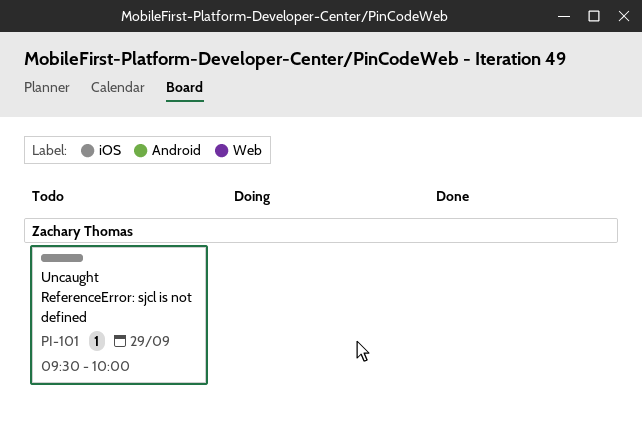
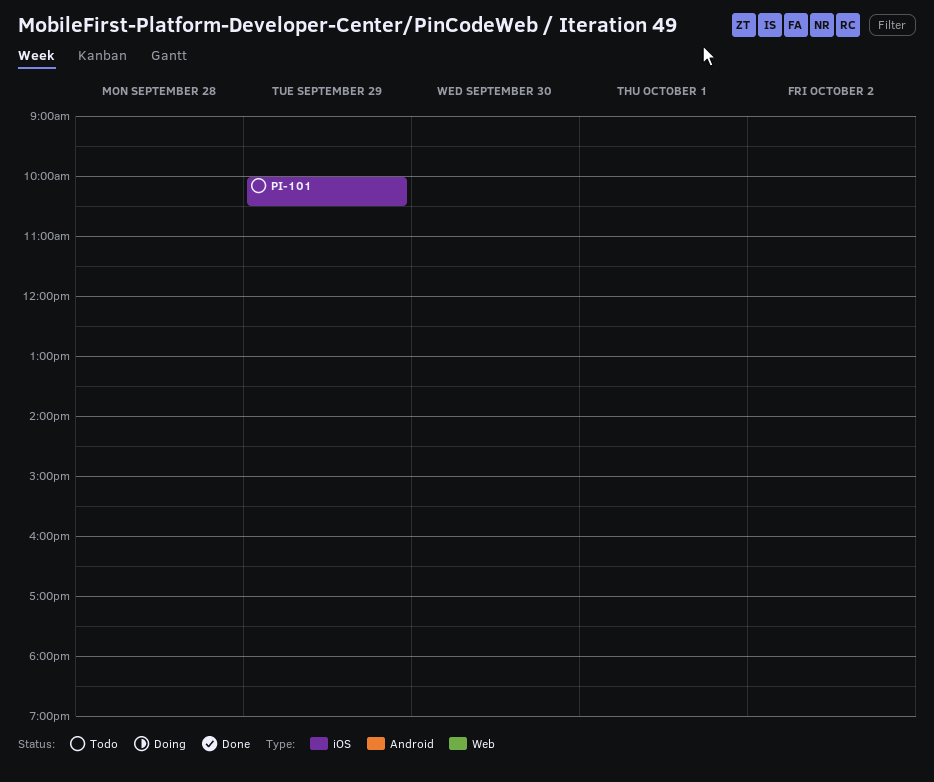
PI-101, begins: 09:30 -> 10:00
PI-101, ends: 10:00 -> 10:30

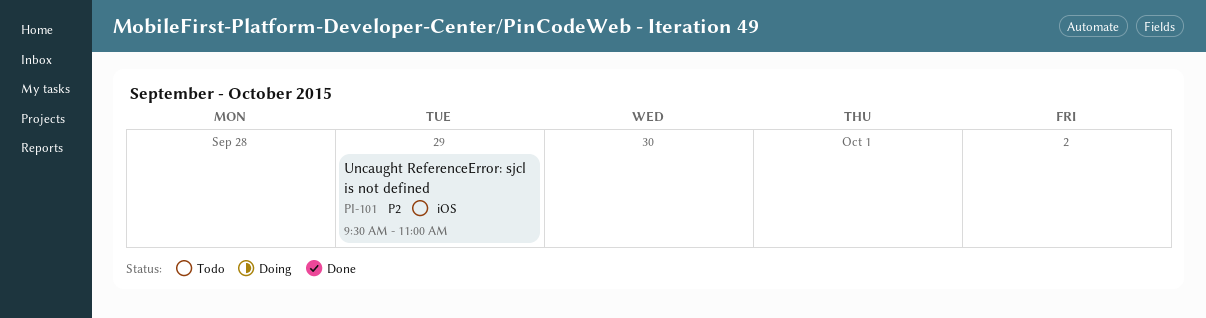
PI-101, begins: 10:00 -> 09:30
PI-101, ends: 10:30 -> 11:00

